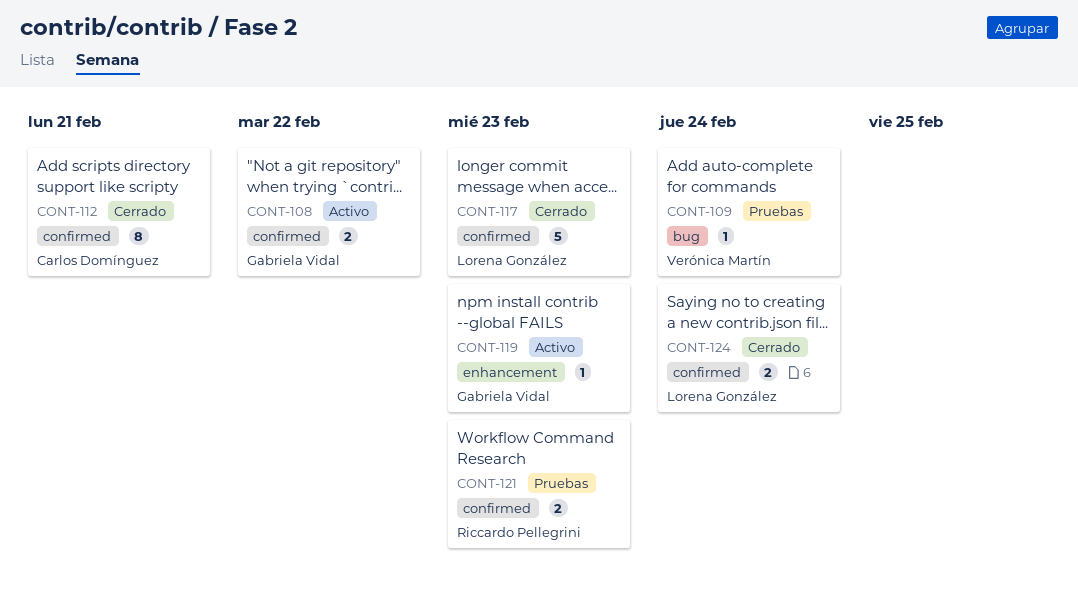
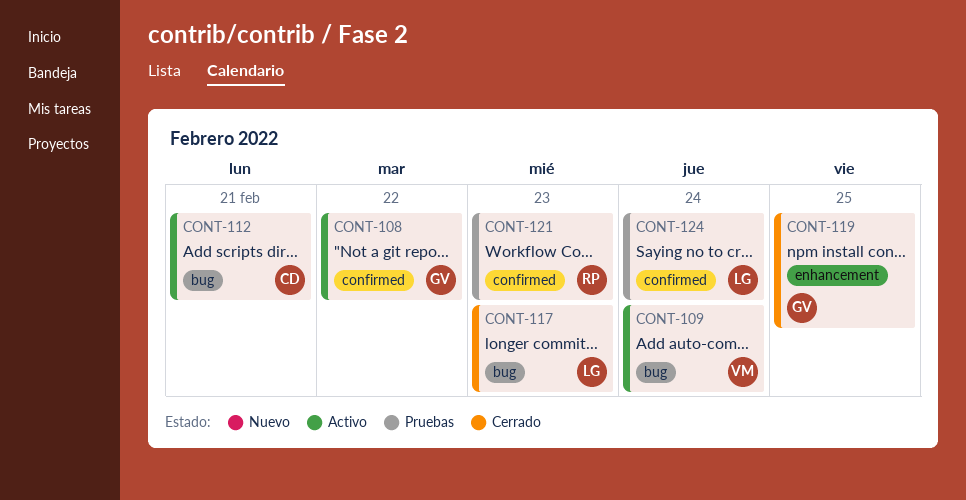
CONT-109, status: Pruebas -> Activo
CONT-112, status: Cerrado -> Activo
CONT-112, label: confirmed -> bug
CONT-117, label: confirmed -> bug
CONT-119, status: Activo -> Cerrado
CONT-119, due: Feb 23 -> Feb 25
CONT-124, status: Cerrado -> Pruebas

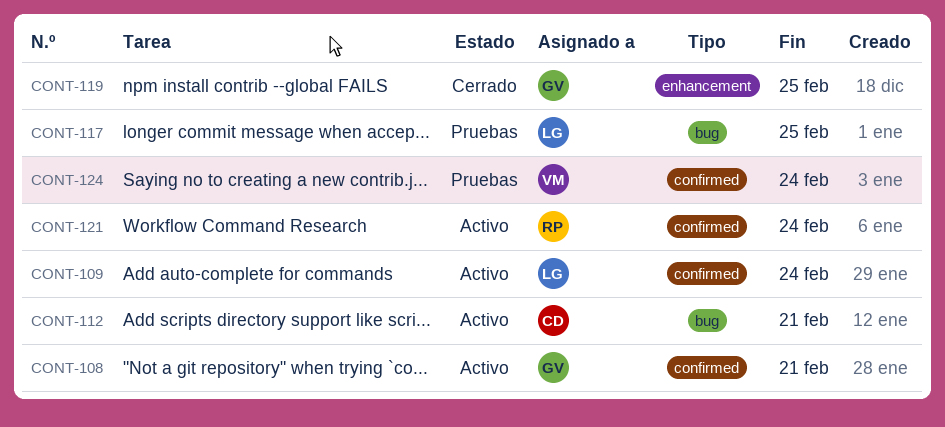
CONT-108, due: Feb 22 -> Feb 21
CONT-109, owner: VM -> LG
CONT-109, label: bug -> confirmed
CONT-117, status: Cerrado -> Pruebas
CONT-117, due: Feb 23 -> Feb 25
CONT-121, status: Pruebas -> Activo
CONT-121, due: Feb 23 -> Feb 24
CONT-124, owner: LG -> VM

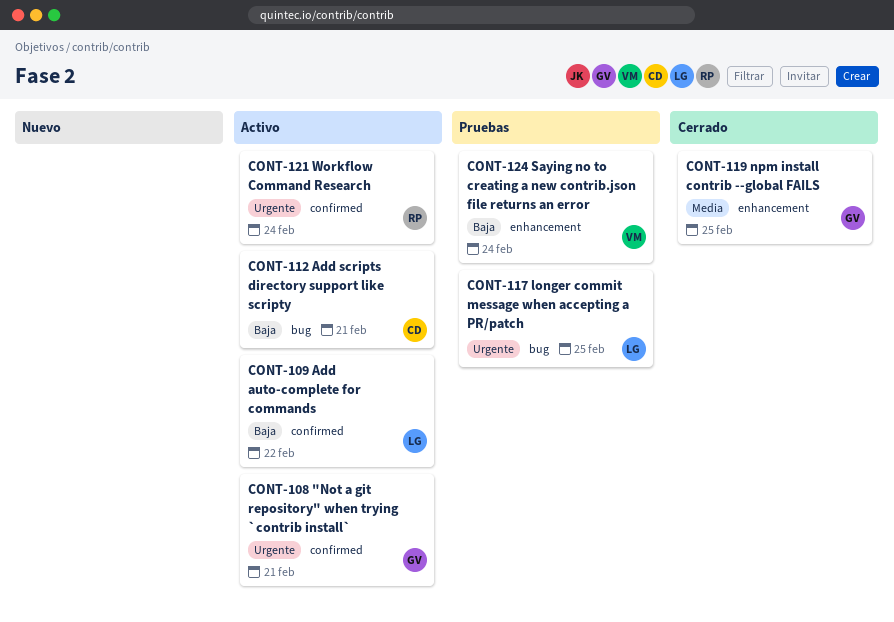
CONT-109, due: Feb 24 -> Feb 22
CONT-124, label: confirmed -> enhancement

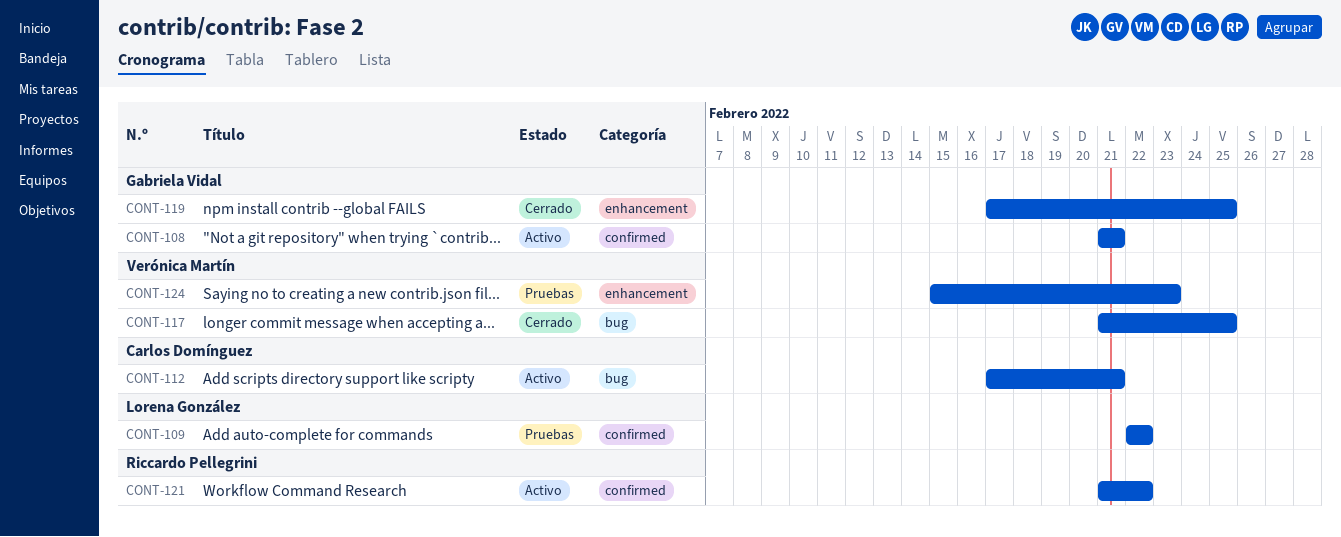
CONT-109, status: Activo -> Pruebas
CONT-117, status: Pruebas -> Cerrado
CONT-117, owner: Lorena González -> Verónica Martín
CONT-121, due: Feb 24 -> Feb 22
CONT-124, due: Feb 24 -> Feb 23

